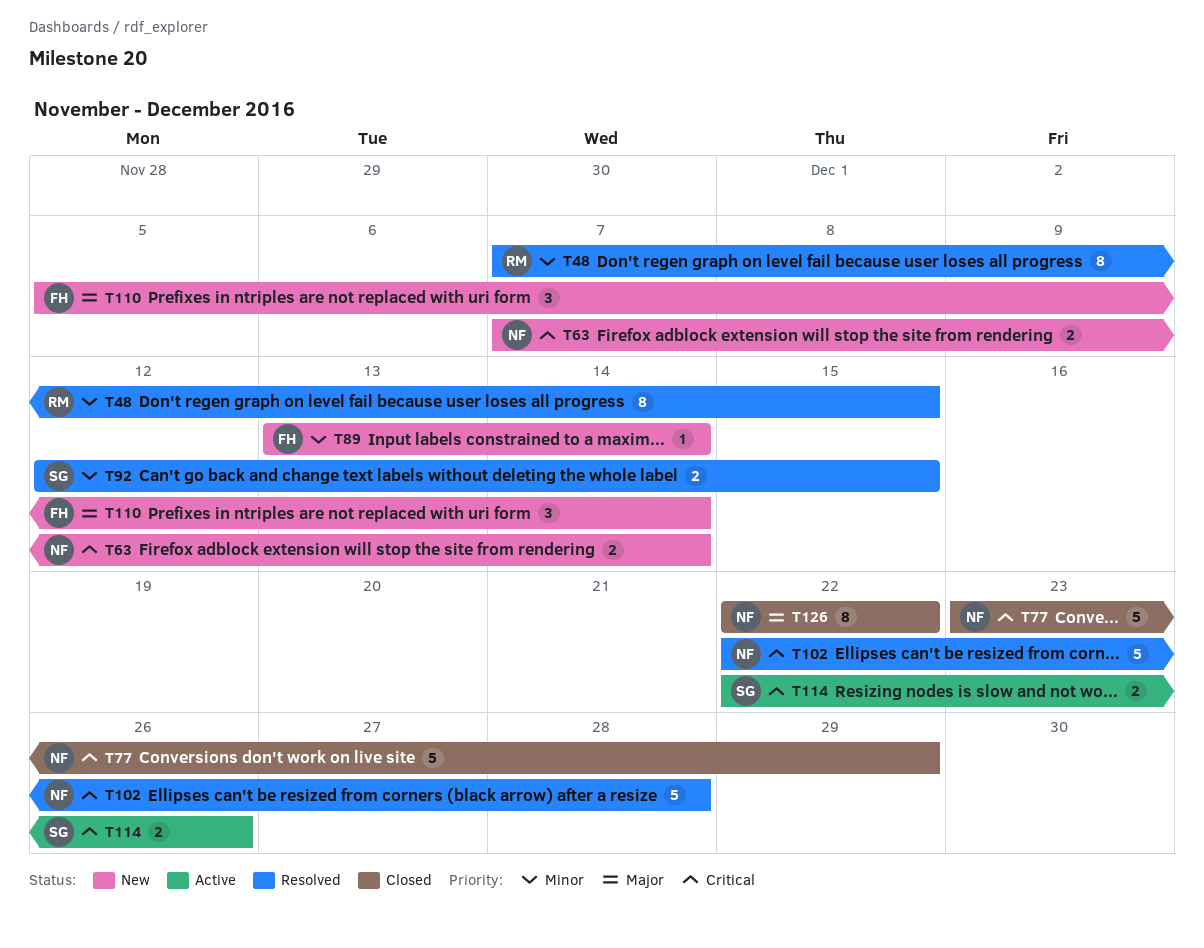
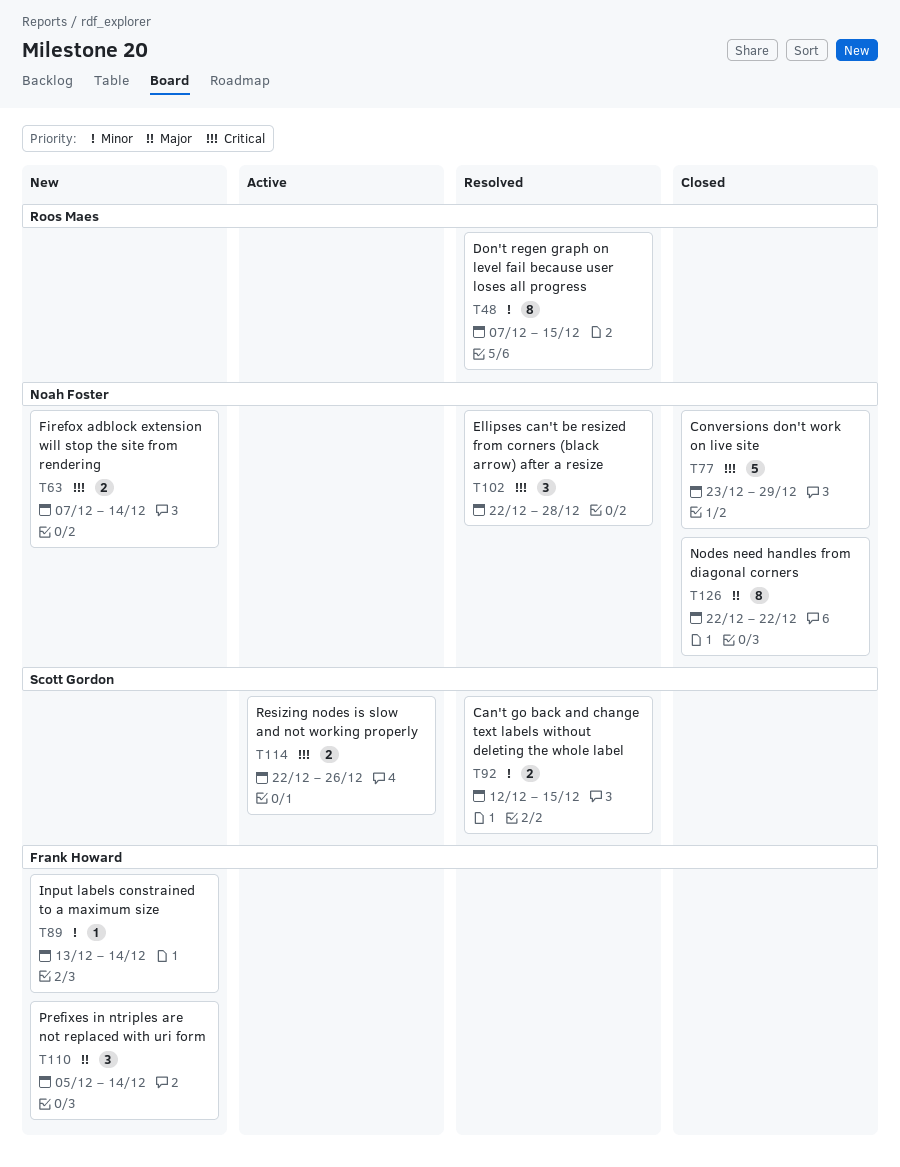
T102, estimate: 5 -> 3

